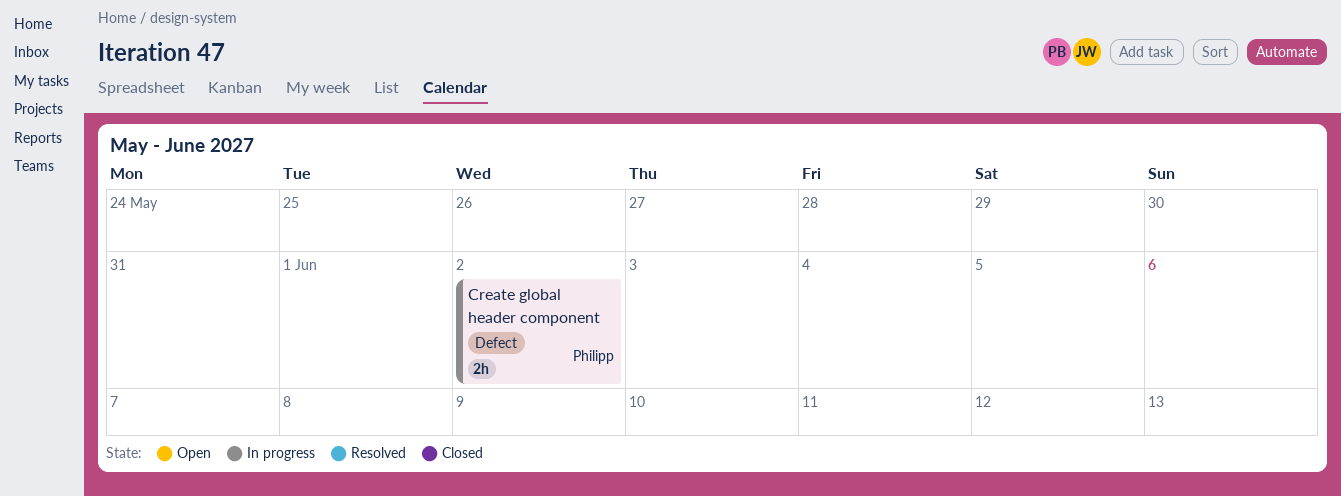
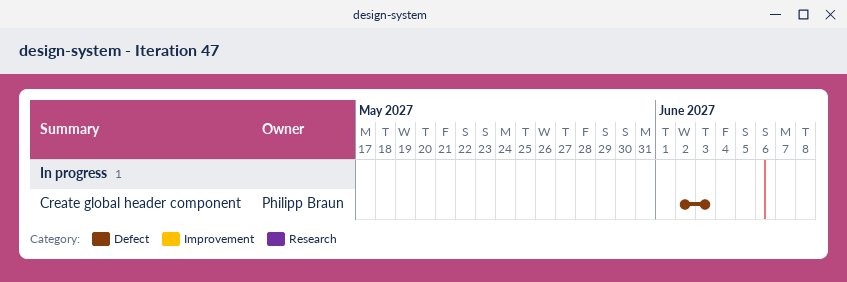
Create global header component, due: Jun 2 -> Jun 3

